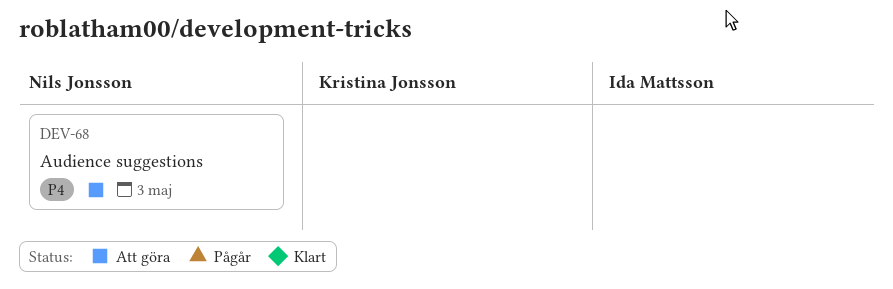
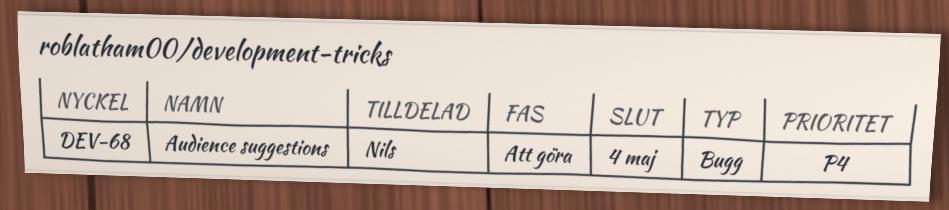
DEV-68, due: May 3 -> May 4

